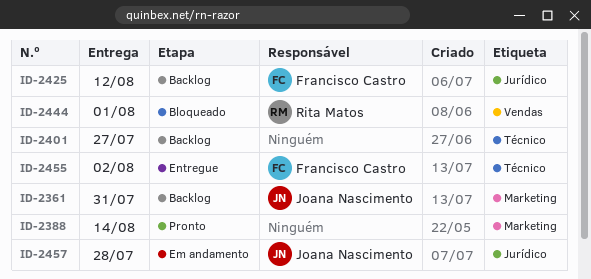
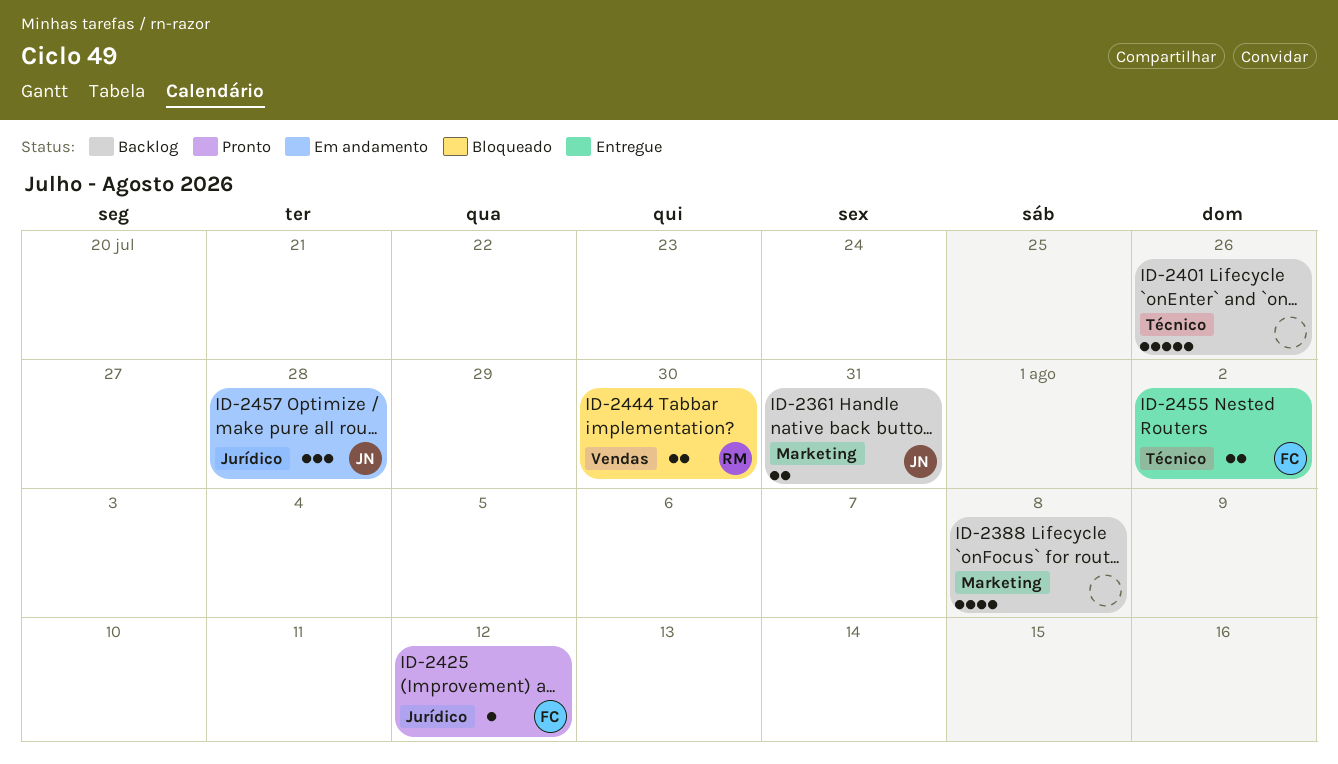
ID-2388, status: Pronto -> Backlog
ID-2388, due: Aug 14 -> Aug 8
ID-2401, due: Jul 27 -> Jul 26
ID-2425, status: Backlog -> Pronto
ID-2444, due: Aug 1 -> Jul 30

